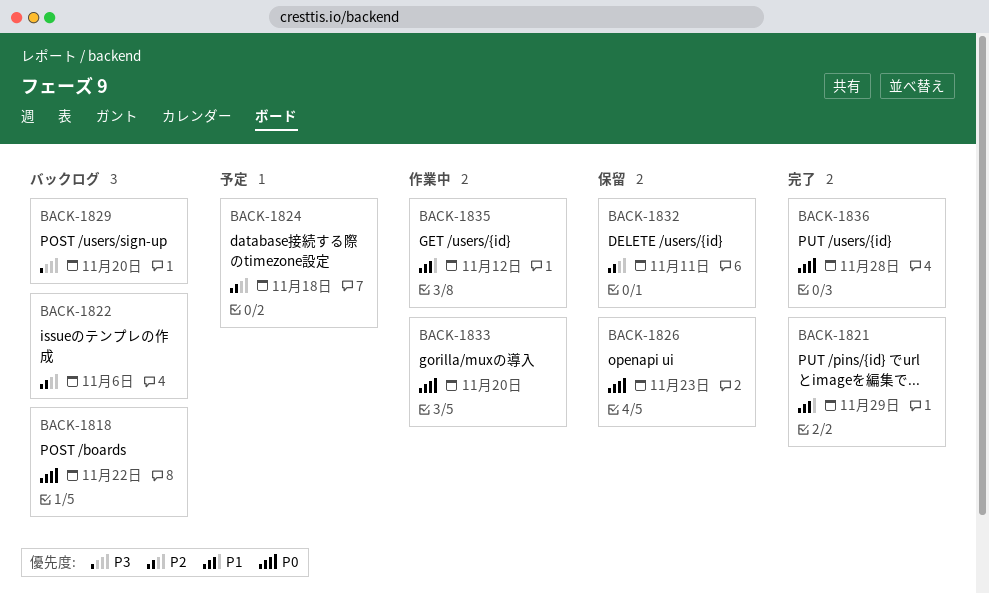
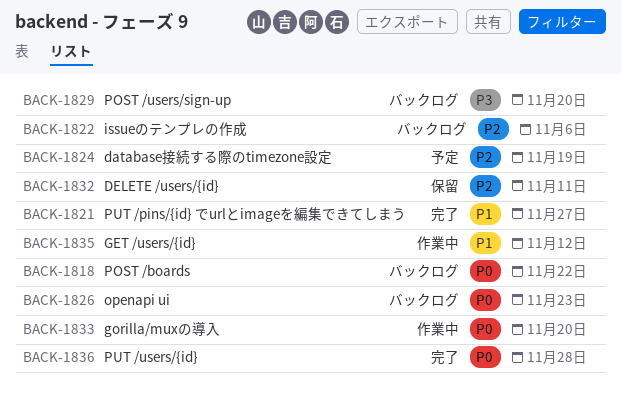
BACK-1821, due: Nov 29 -> Nov 27
BACK-1824, due: Nov 18 -> Nov 19
BACK-1826, status: 保留 -> バックログ

